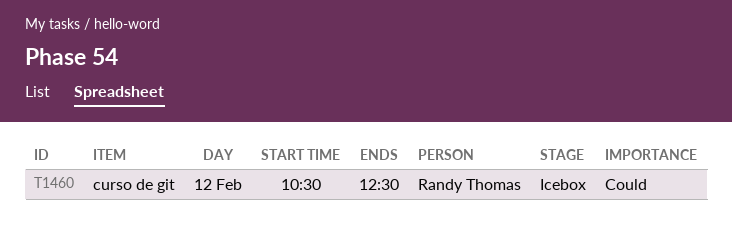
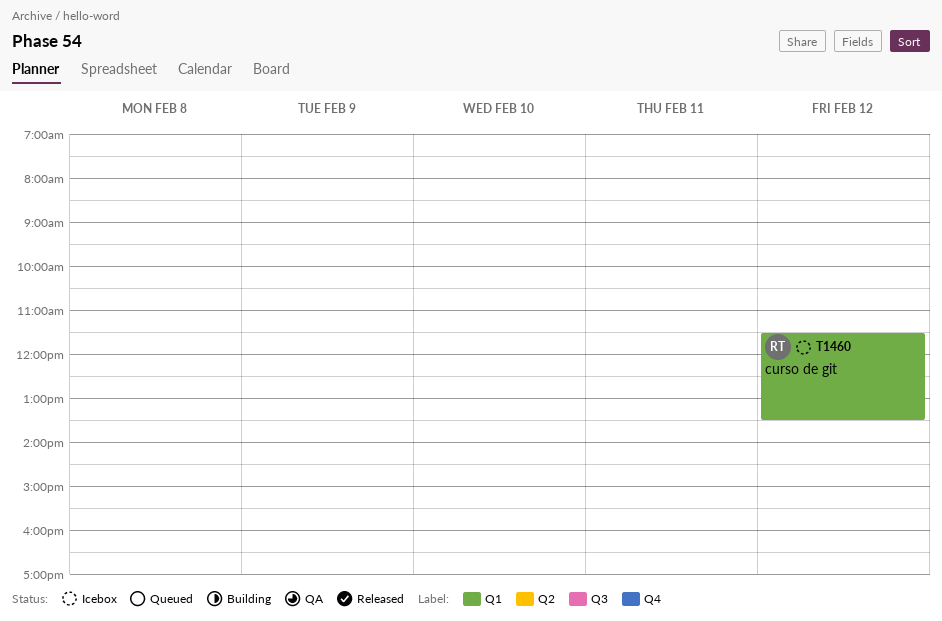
T1460, begins: 10:30 -> 11:30
T1460, ends: 12:30 -> 13:30

